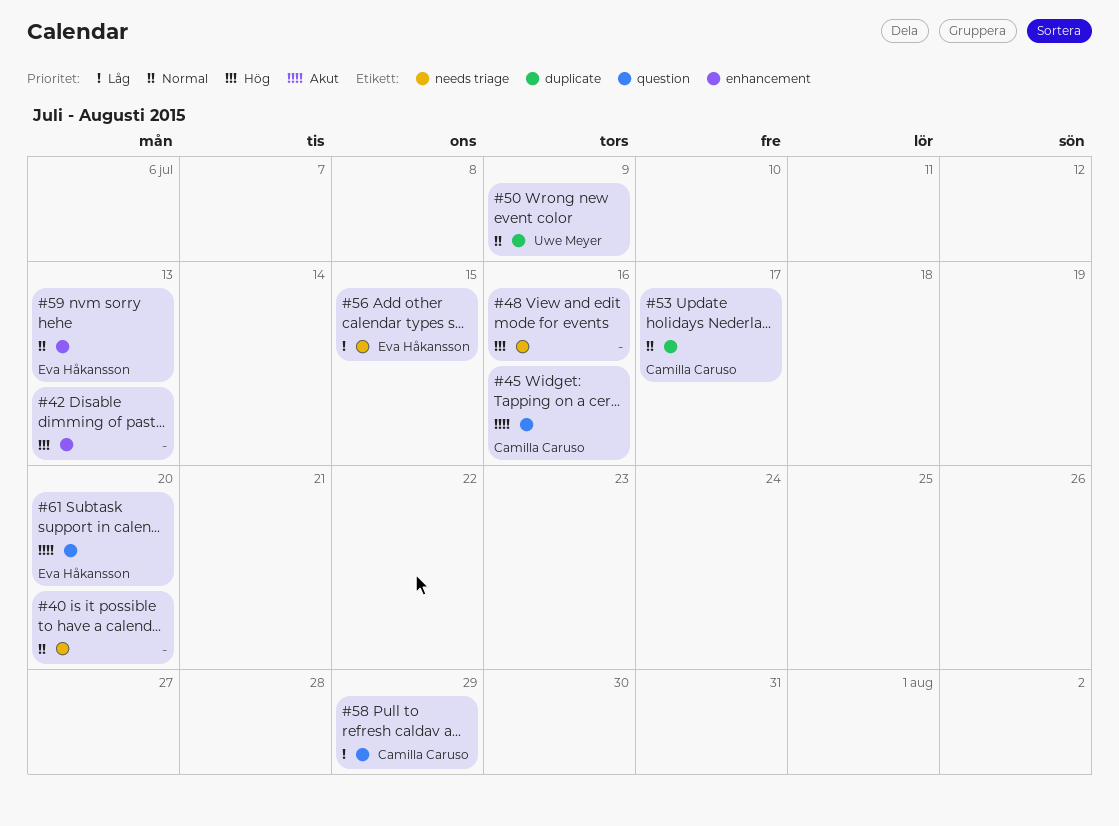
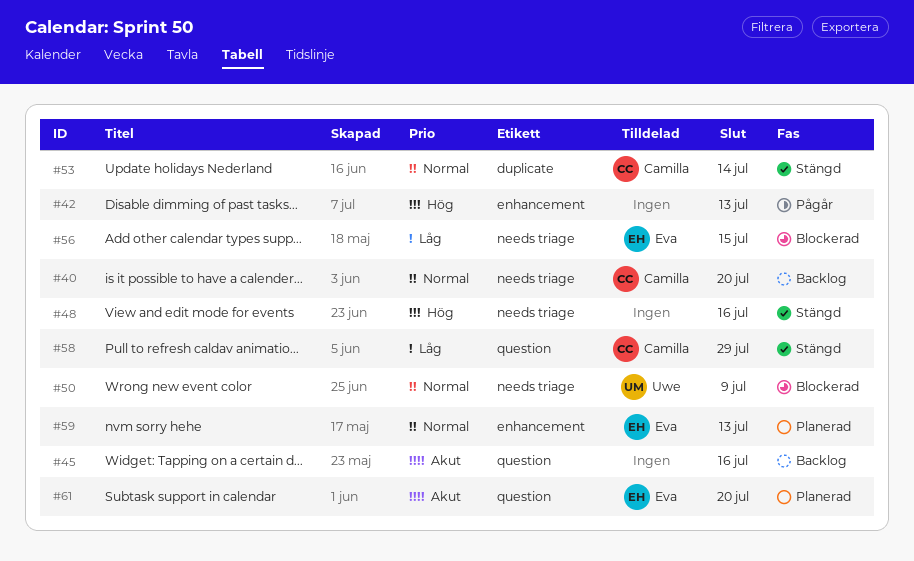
#40, owner: none -> Camilla Caruso
#45, owner: Camilla Caruso -> none
#50, label: duplicate -> needs triage
#53, due: Jul 17 -> Jul 14

